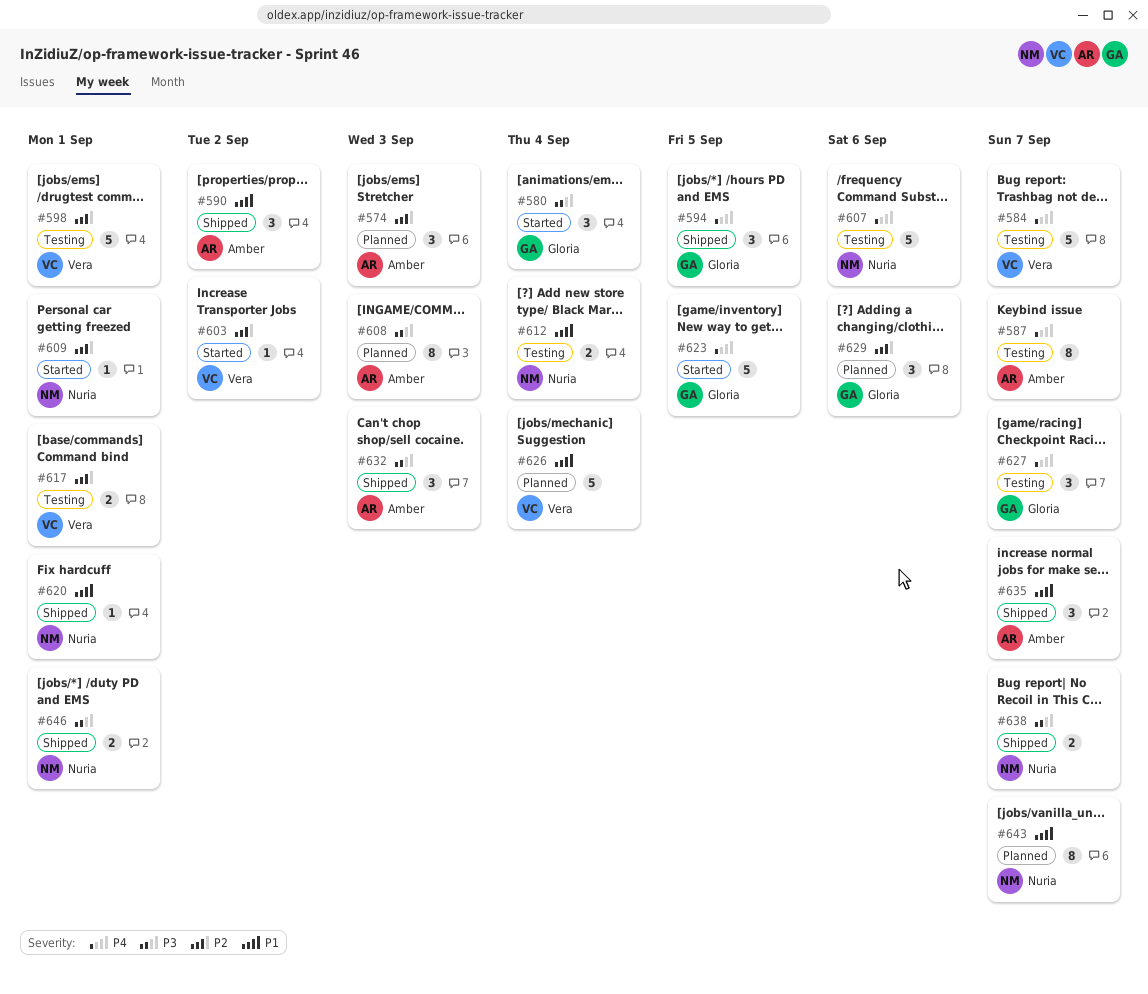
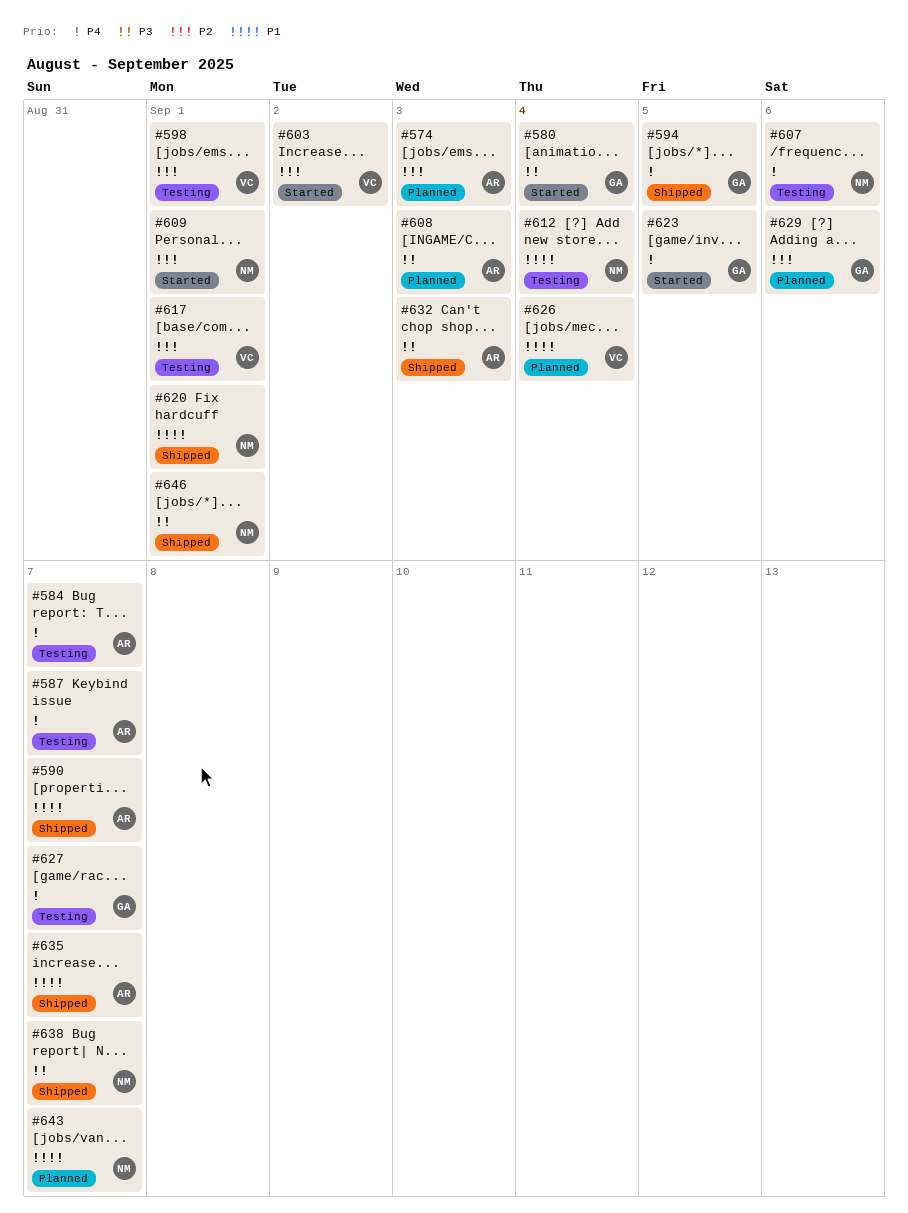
#584, owner: Vera -> Amber
#590, due: Sep 2 -> Sep 7

